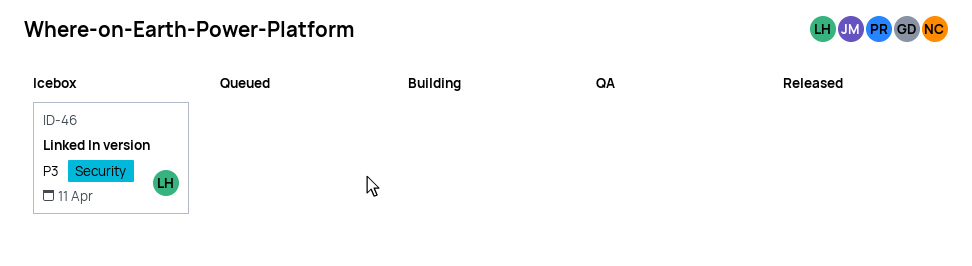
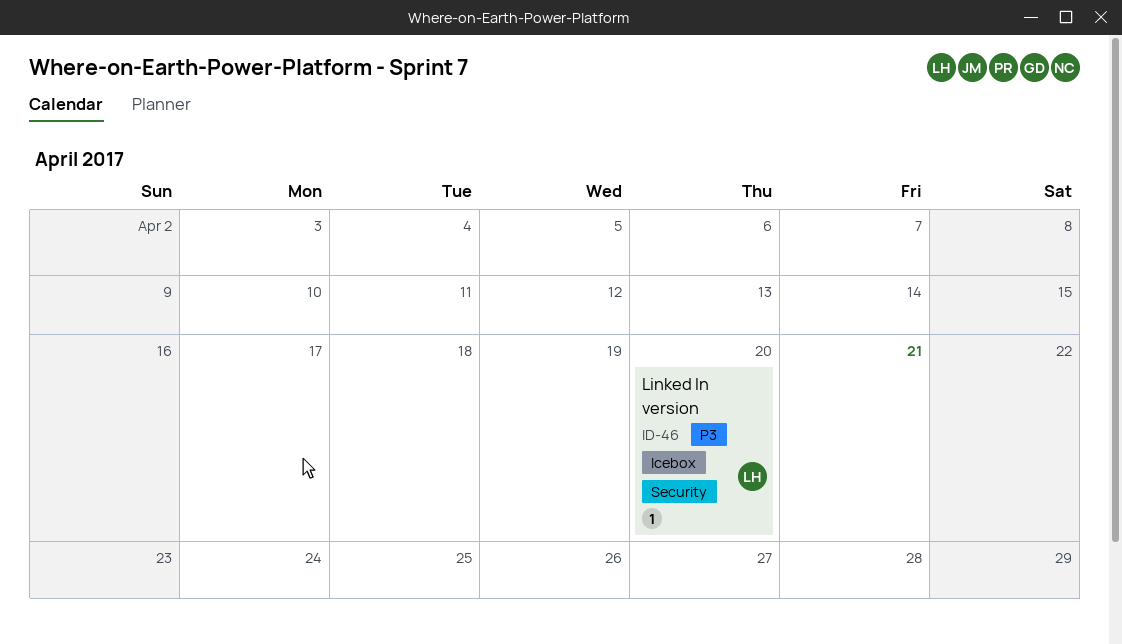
ID-46, due: Apr 11 -> Apr 20

